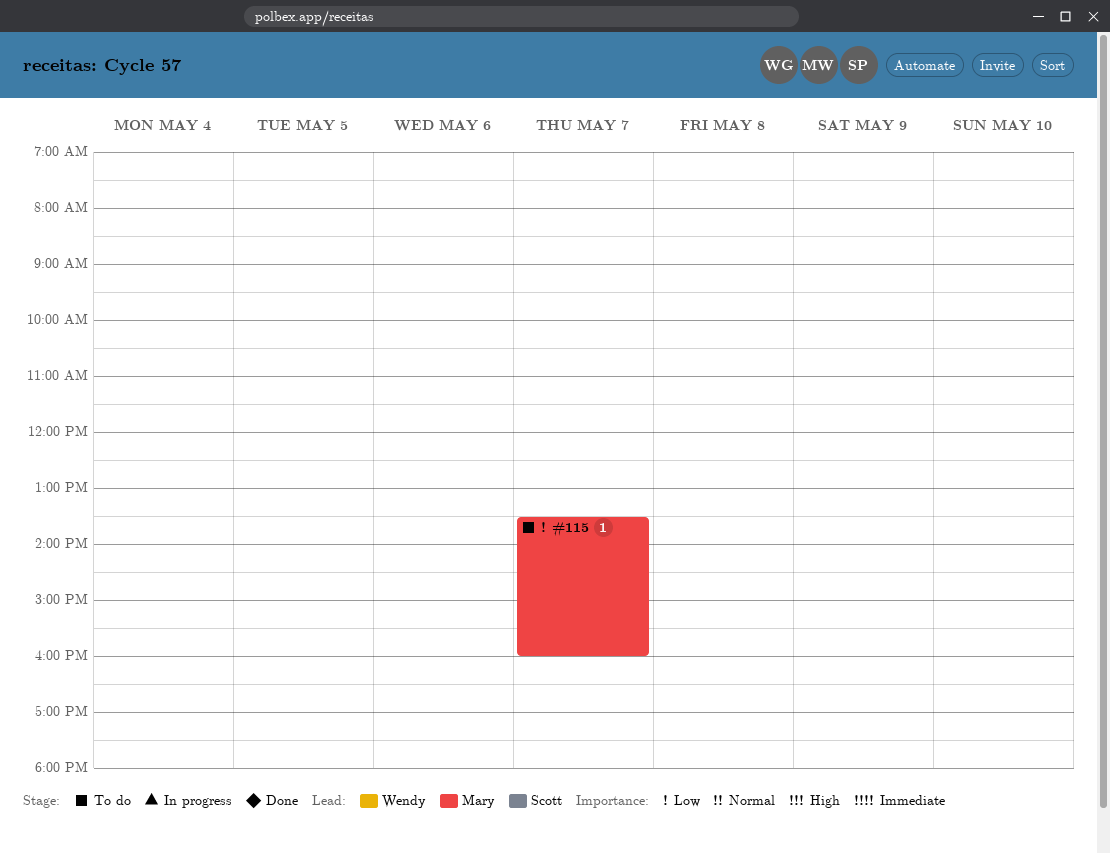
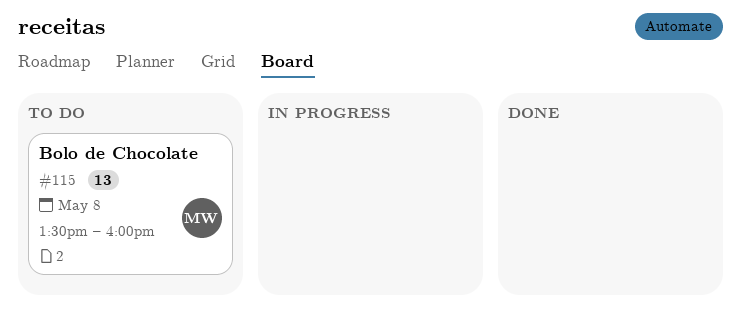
#115, estimate: 1 -> 13
#115, day: May 7 -> May 8

